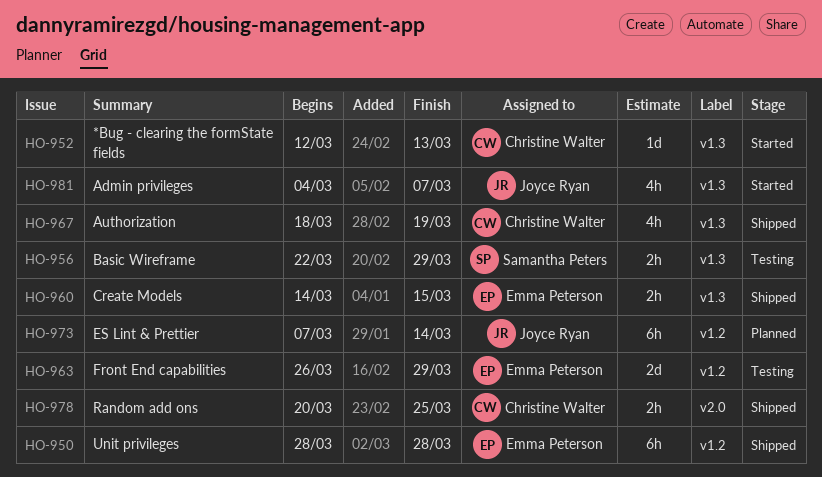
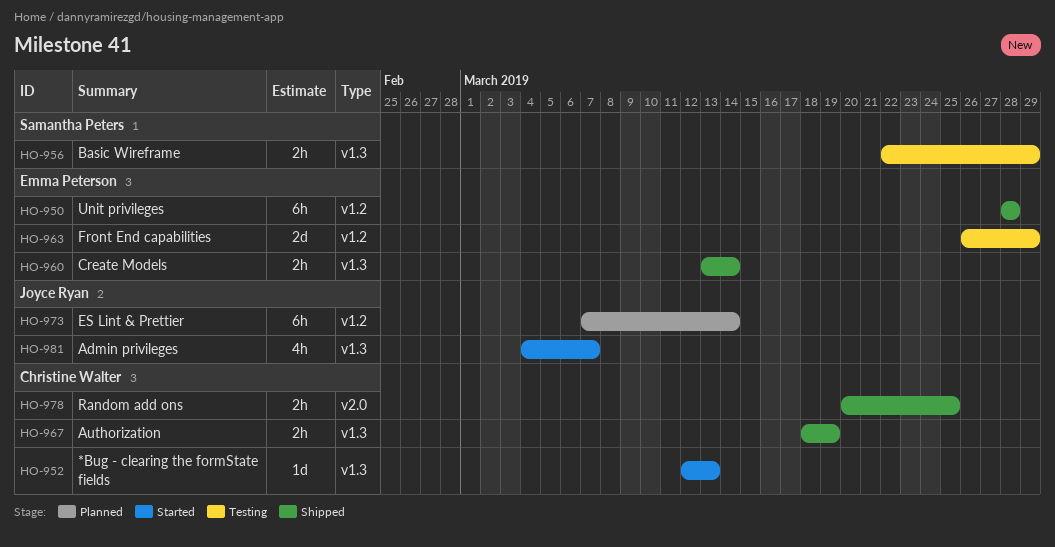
HO-960, start: Mar 14 -> Mar 13
HO-960, due: Mar 15 -> Mar 14
HO-967, estimate: 4h -> 2h

